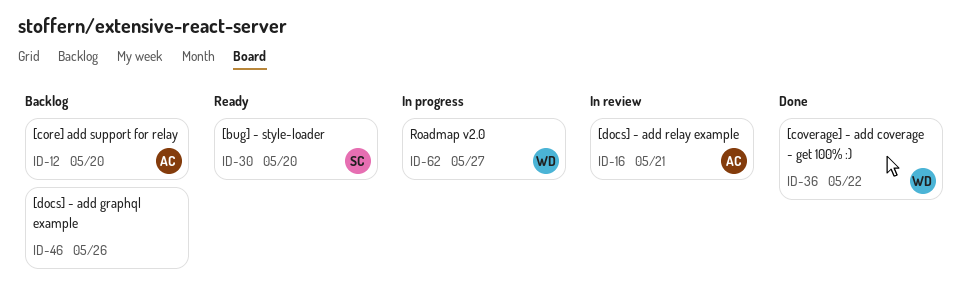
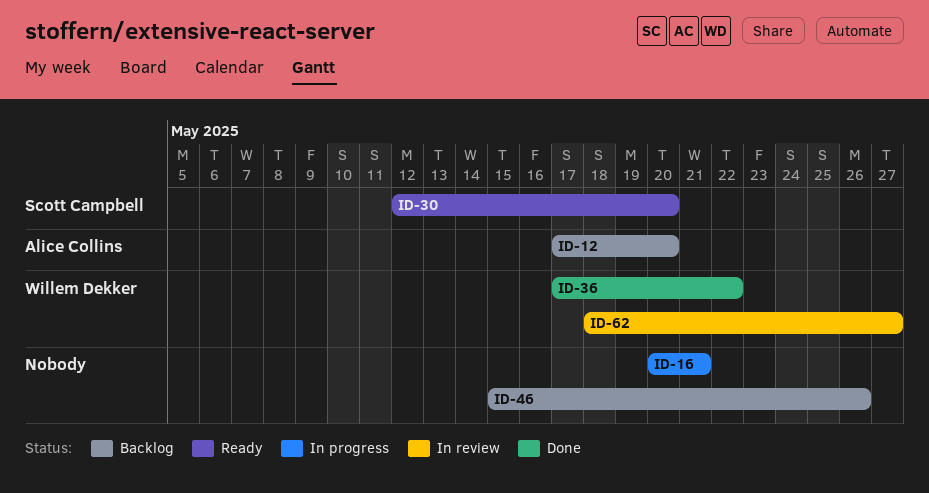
ID-16, status: In review -> In progress
ID-16, owner: Alice Collins -> none
ID-62, status: In progress -> In review

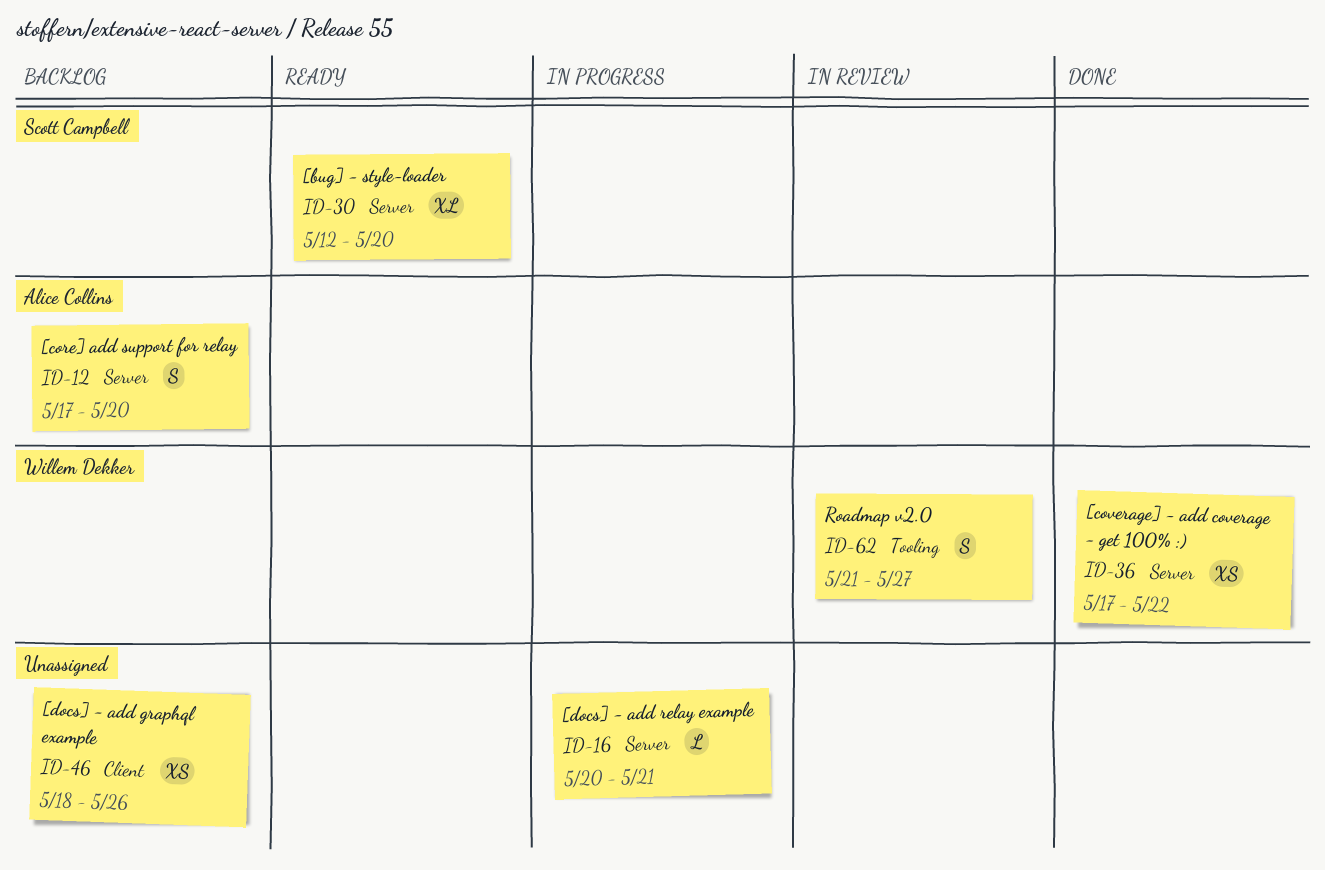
ID-46, start: May 15 -> May 18
ID-62, start: May 18 -> May 21

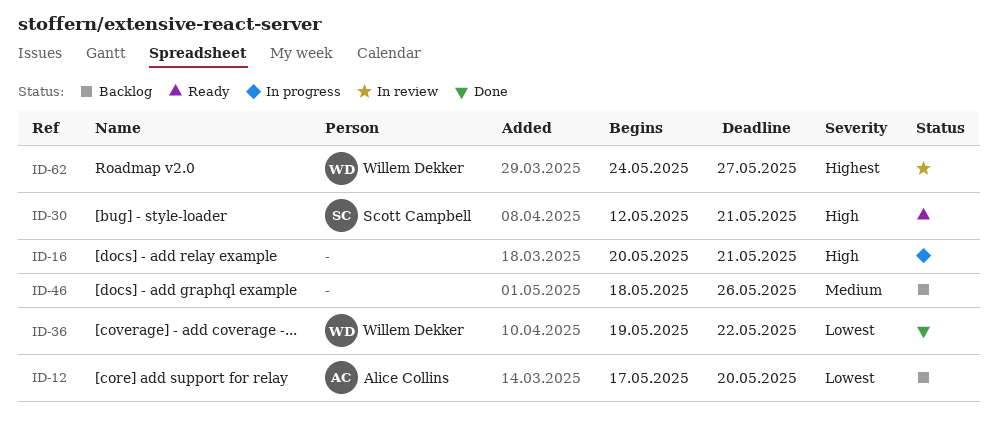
ID-30, due: May 20 -> May 21
ID-36, start: May 17 -> May 19
ID-62, start: May 21 -> May 24

